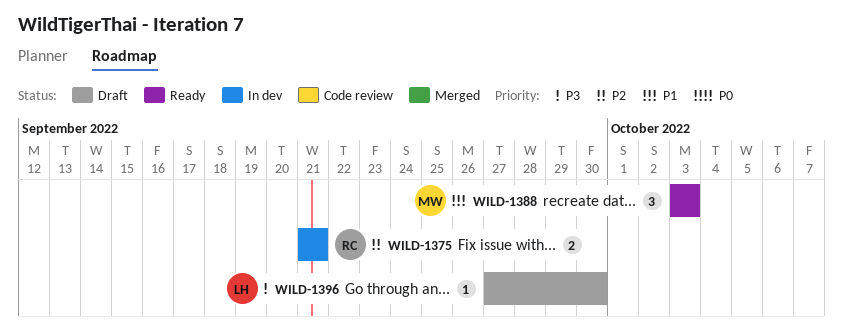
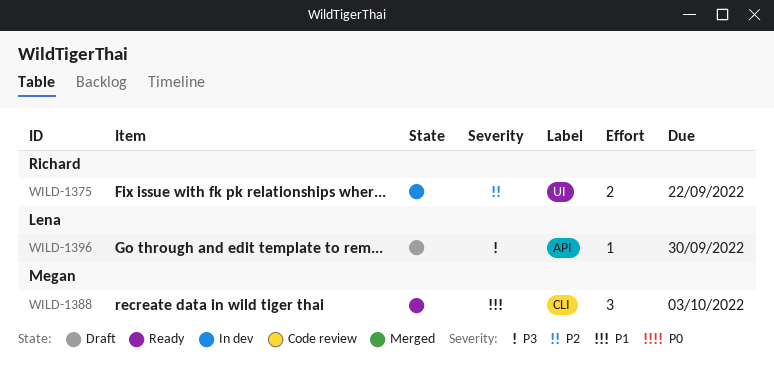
WILD-1375, due: Sep 21 -> Sep 22

